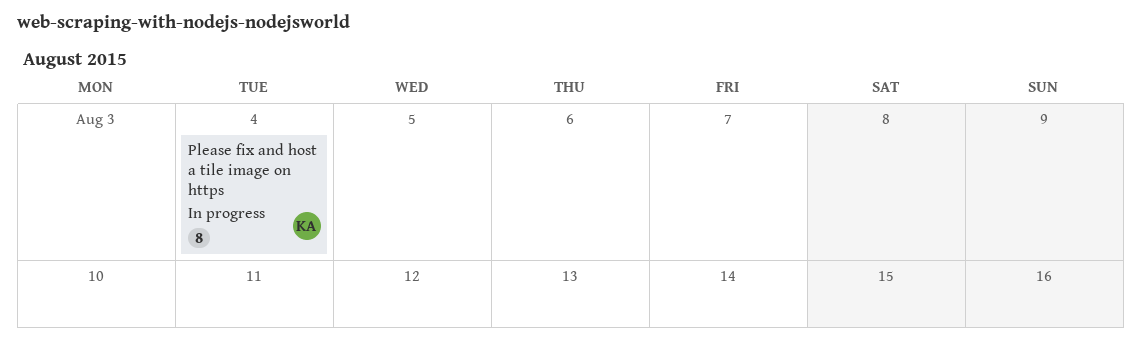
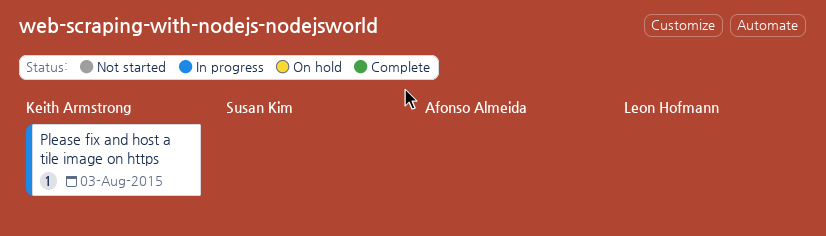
Please fix and host a tile image on https, estimate: 8 -> 1
Please fix and host a tile image on https, due: Aug 4 -> Aug 3

